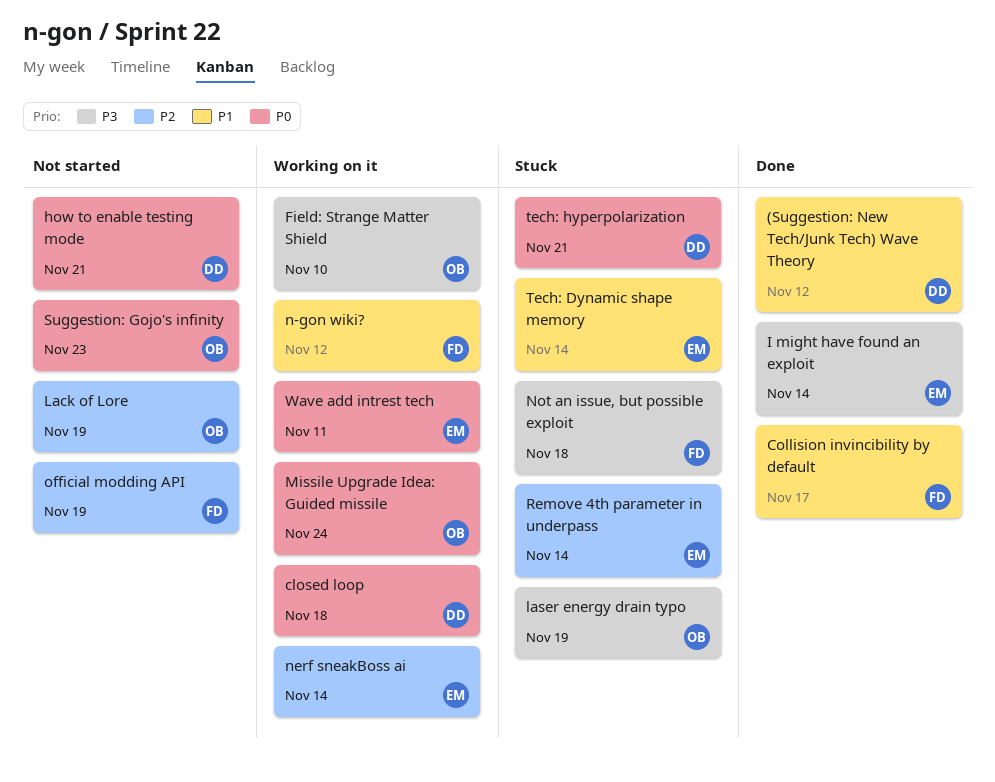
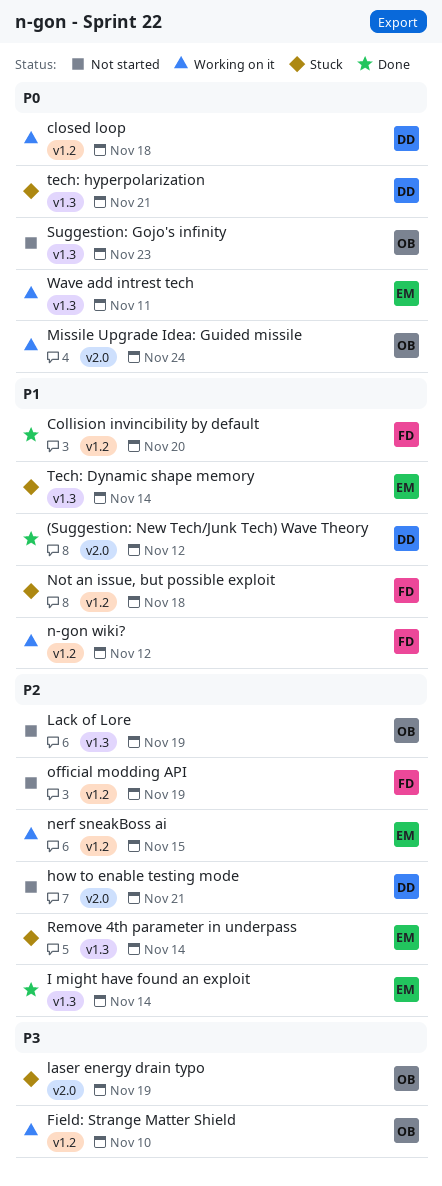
Collision invincibility by default, due: Nov 17 -> Nov 20
how to enable testing mode, priority: P0 -> P2
I might have found an exploit, priority: P3 -> P2
nerf sneakBoss ai, due: Nov 14 -> Nov 15
Not an issue, but possible exploit, priority: P3 -> P1

